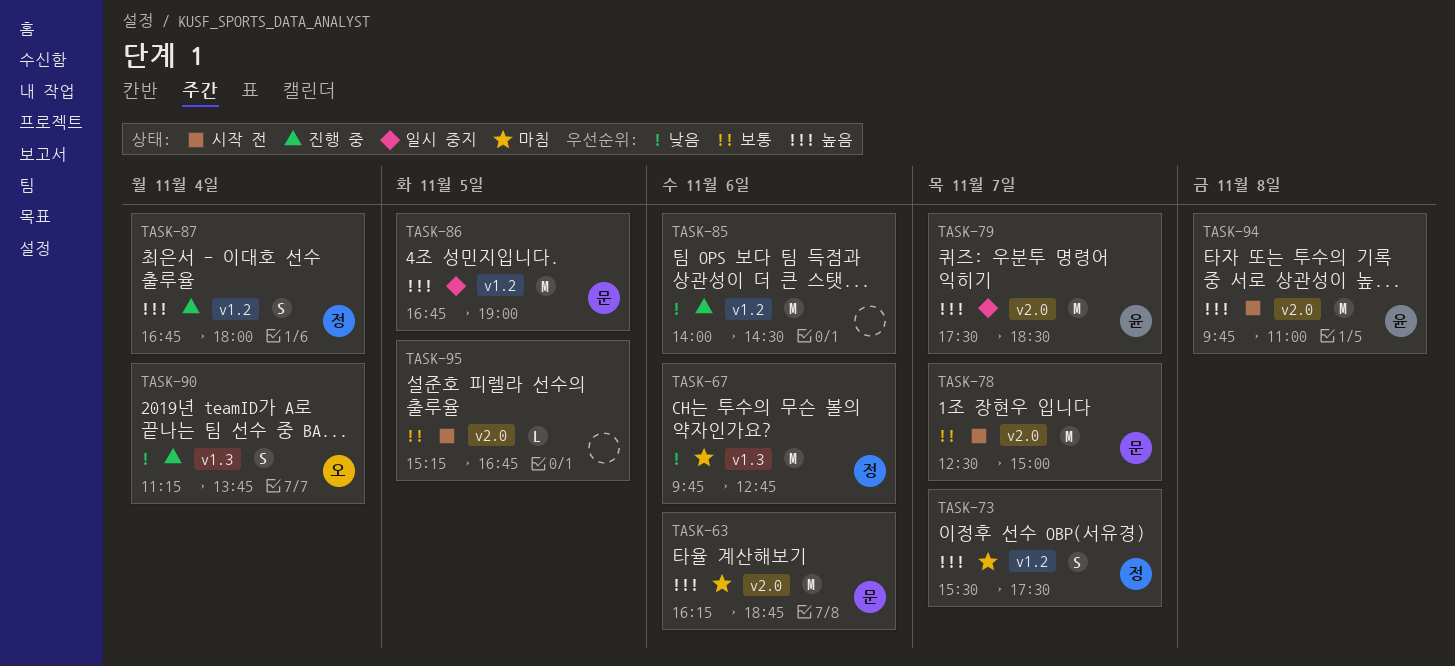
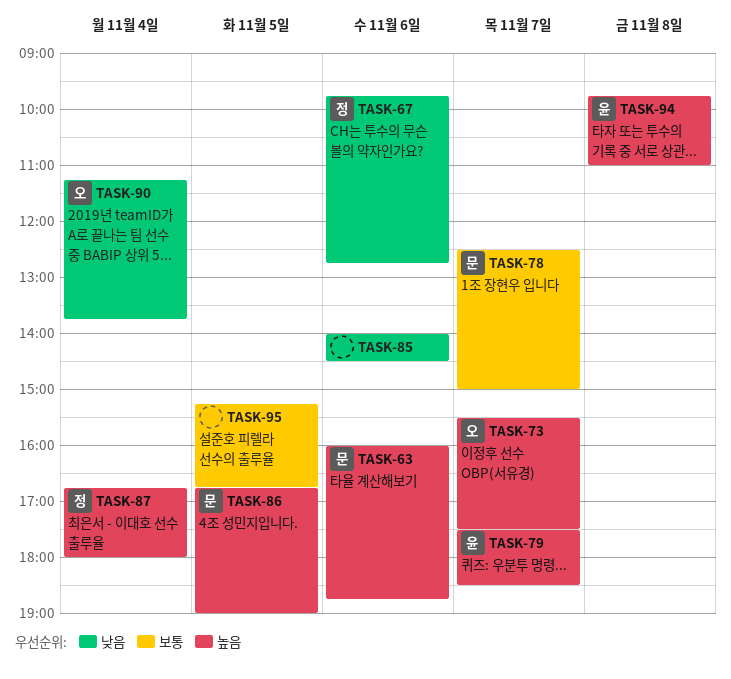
TASK-63, begins: 16:15 -> 16:00
TASK-73, owner: 정 -> 오

